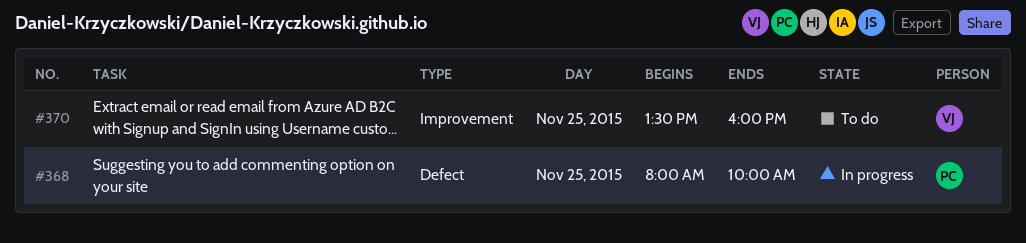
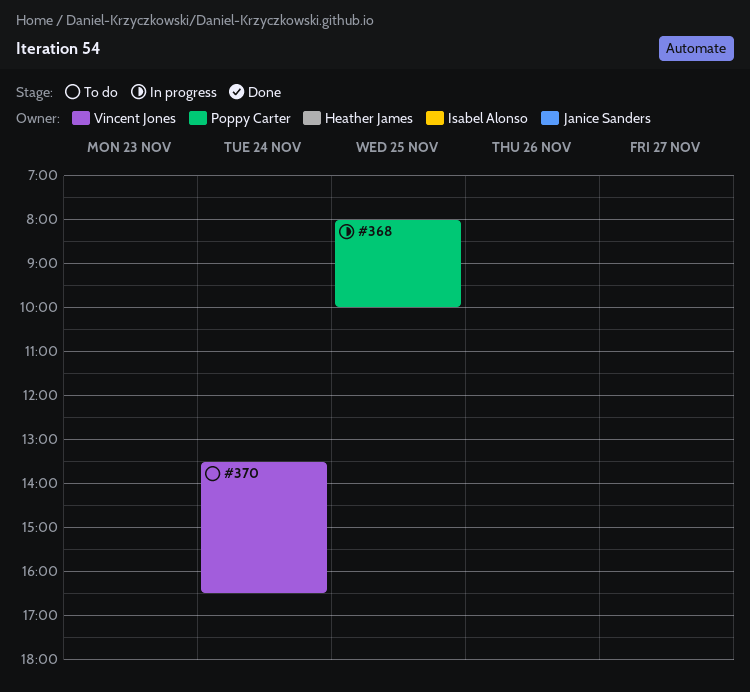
#370, day: Nov 25 -> Nov 24
#370, ends: 16:00 -> 16:30

